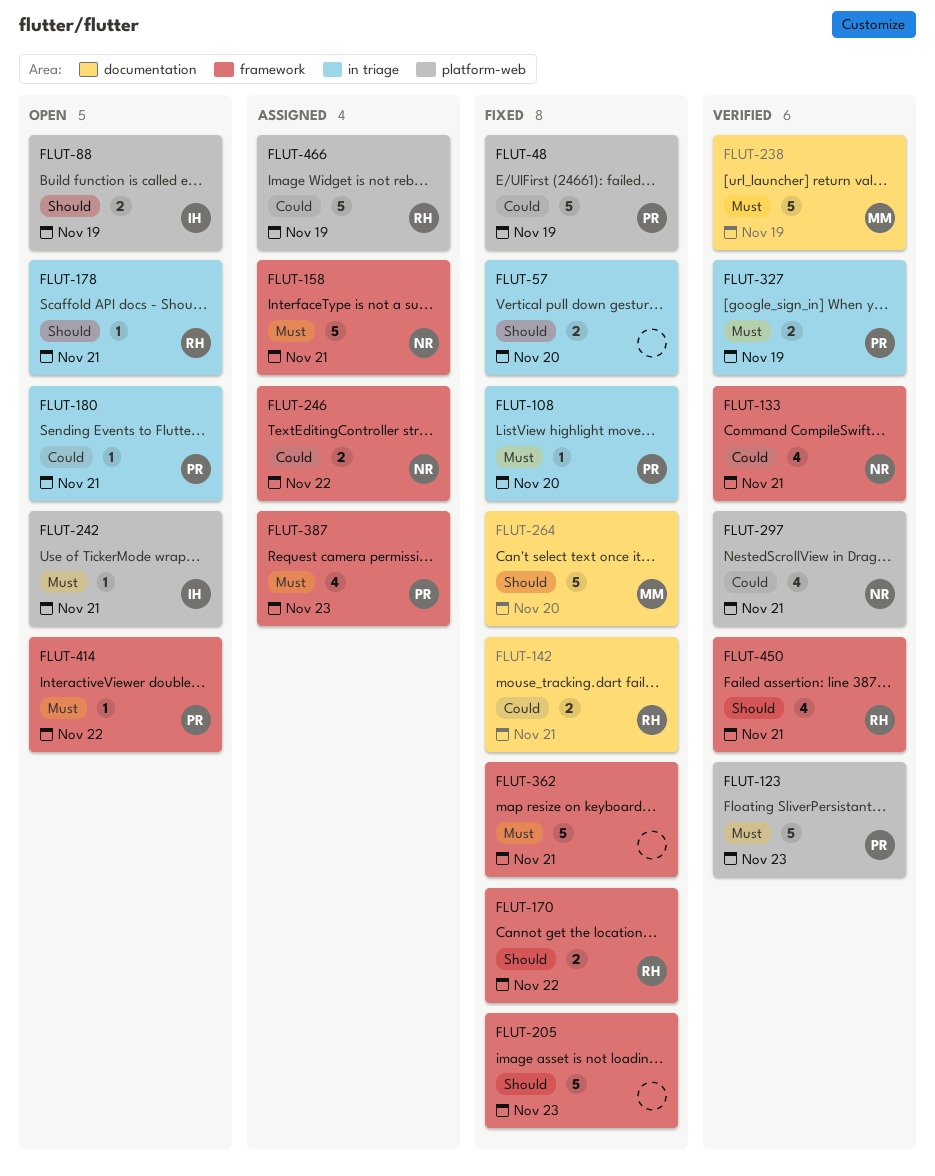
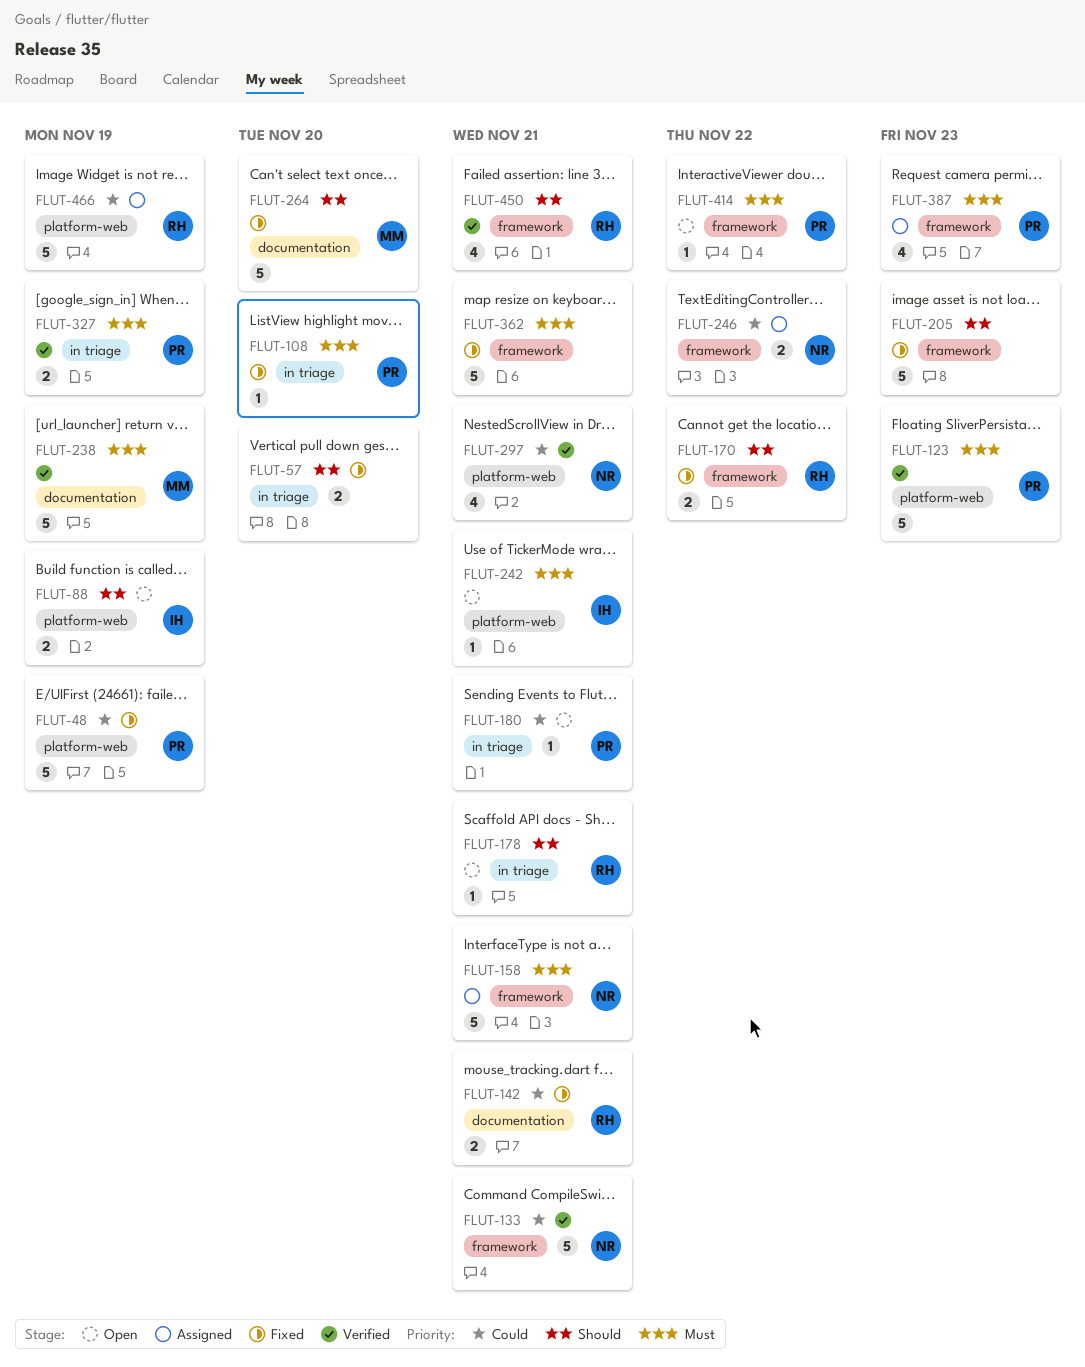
FLUT-133, estimate: 4 -> 5

